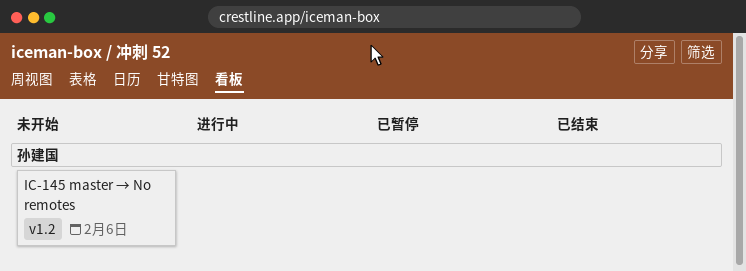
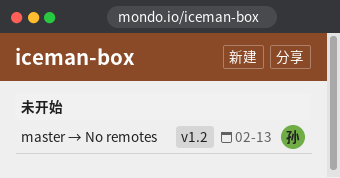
master → No remotes, due: Feb 6 -> Feb 13

